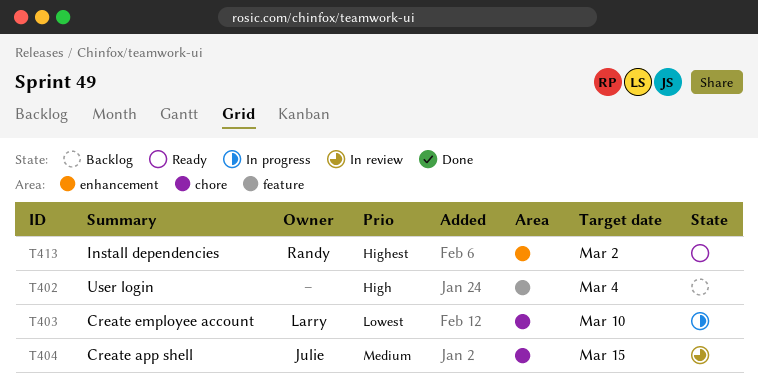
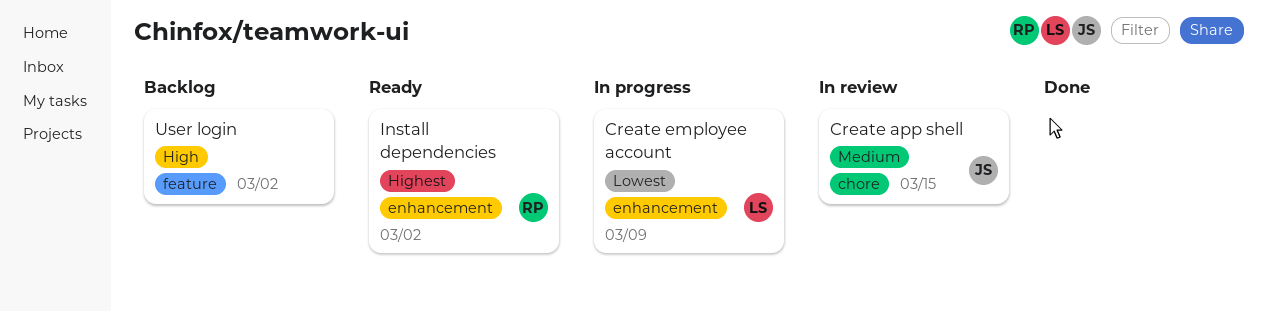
Create employee account, label: chore -> enhancement
Create employee account, due: Mar 10 -> Mar 9
User login, due: Mar 4 -> Mar 2

